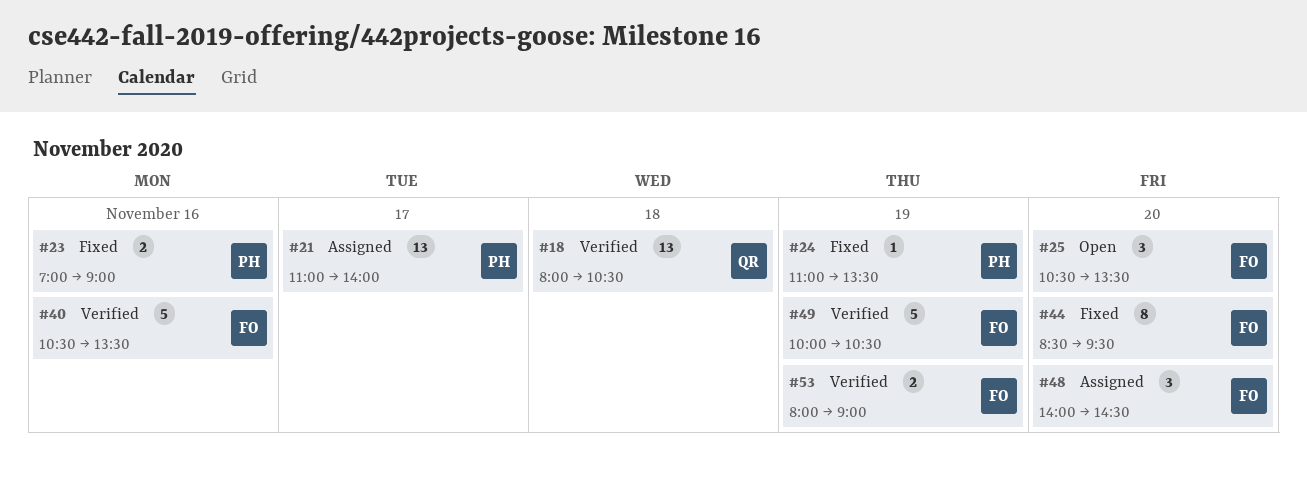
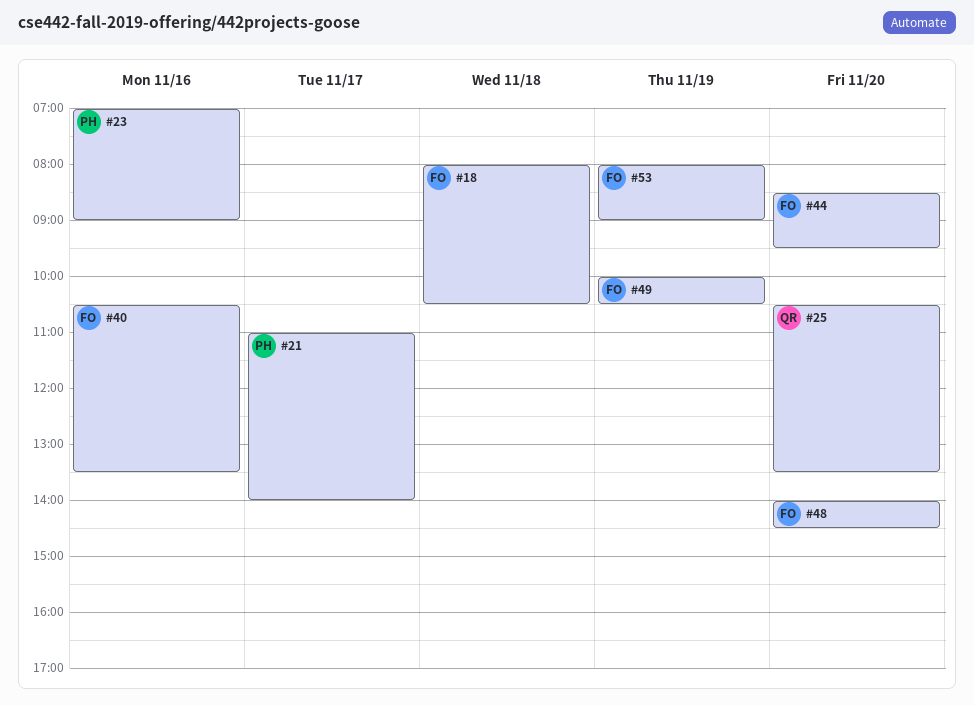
#18, owner: QR -> FO
#24: present -> none
#25, owner: FO -> QR

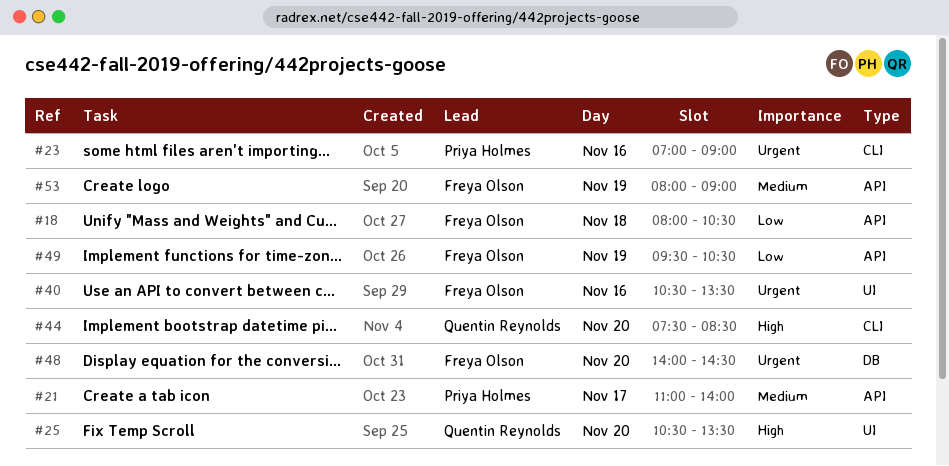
#44, owner: Freya Olson -> Quentin Reynolds
#44, begins: 08:30 -> 07:30
#44, ends: 09:30 -> 08:30
#49, begins: 10:00 -> 09:30

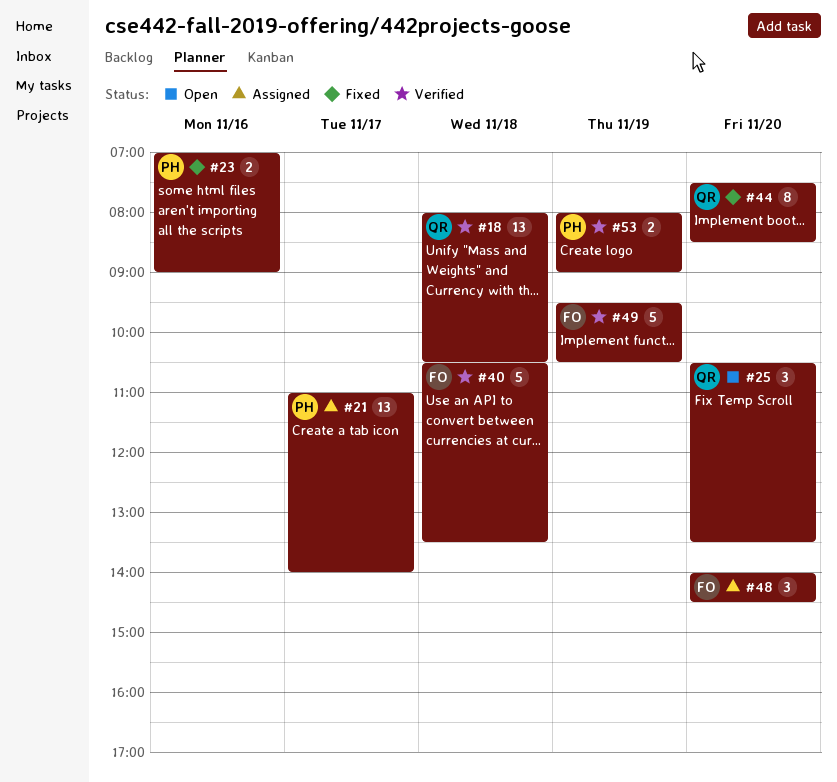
#18, owner: Freya Olson -> Quentin Reynolds
#40, day: Nov 16 -> Nov 18
#53, owner: Freya Olson -> Priya Holmes

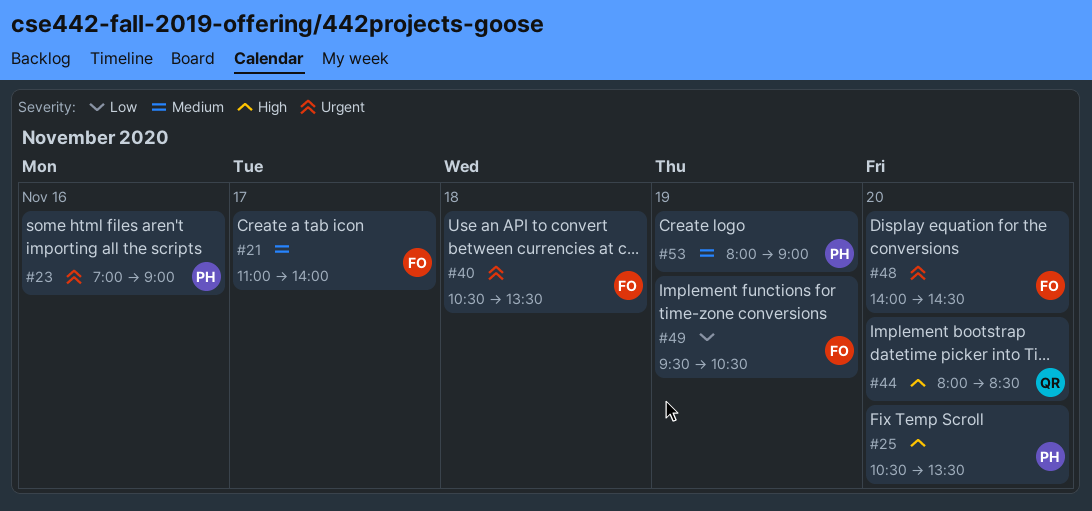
#18: present -> none
#21, owner: PH -> FO
#25, owner: QR -> PH
#44, begins: 07:30 -> 08:00

